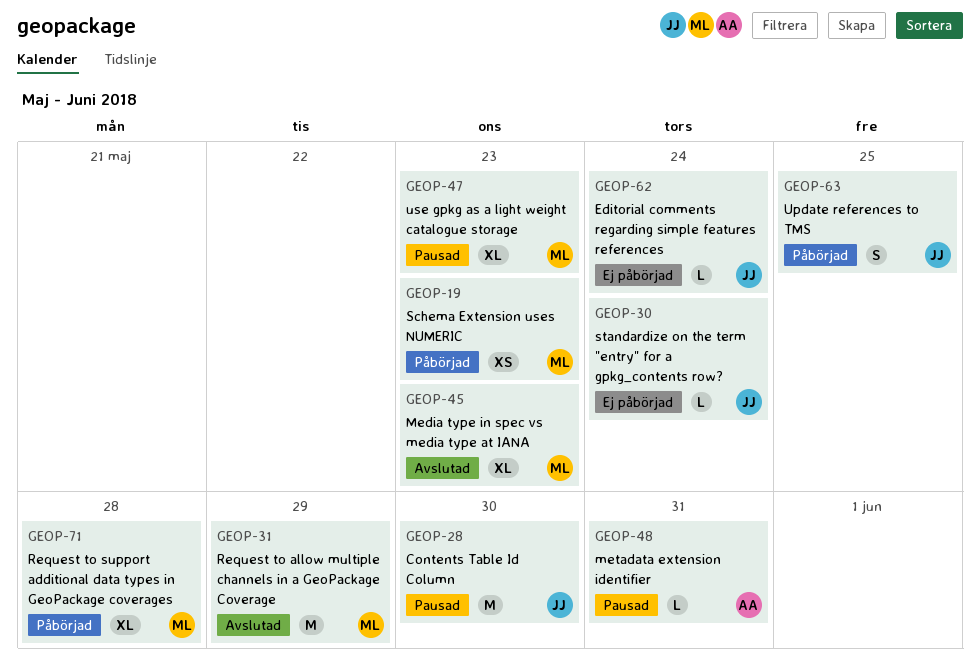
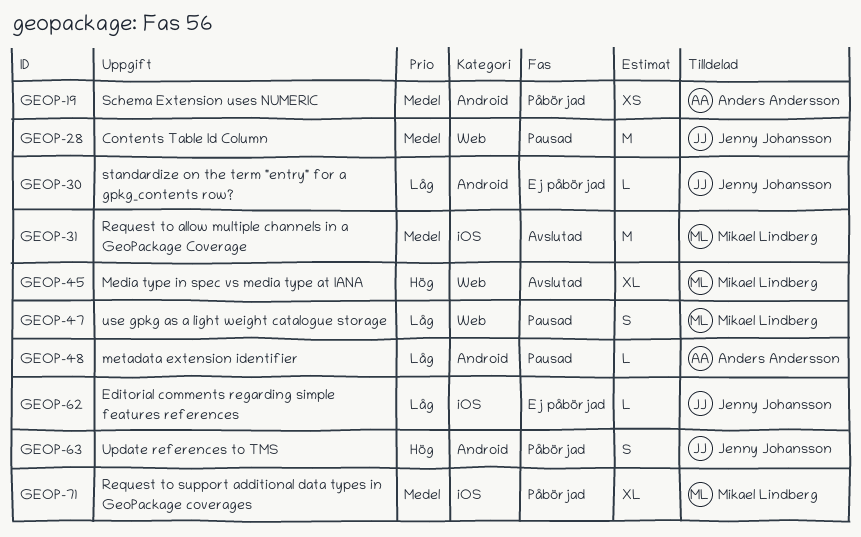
GEOP-19, owner: Mikael Lindberg -> Anders Andersson
GEOP-47, estimate: XL -> S

